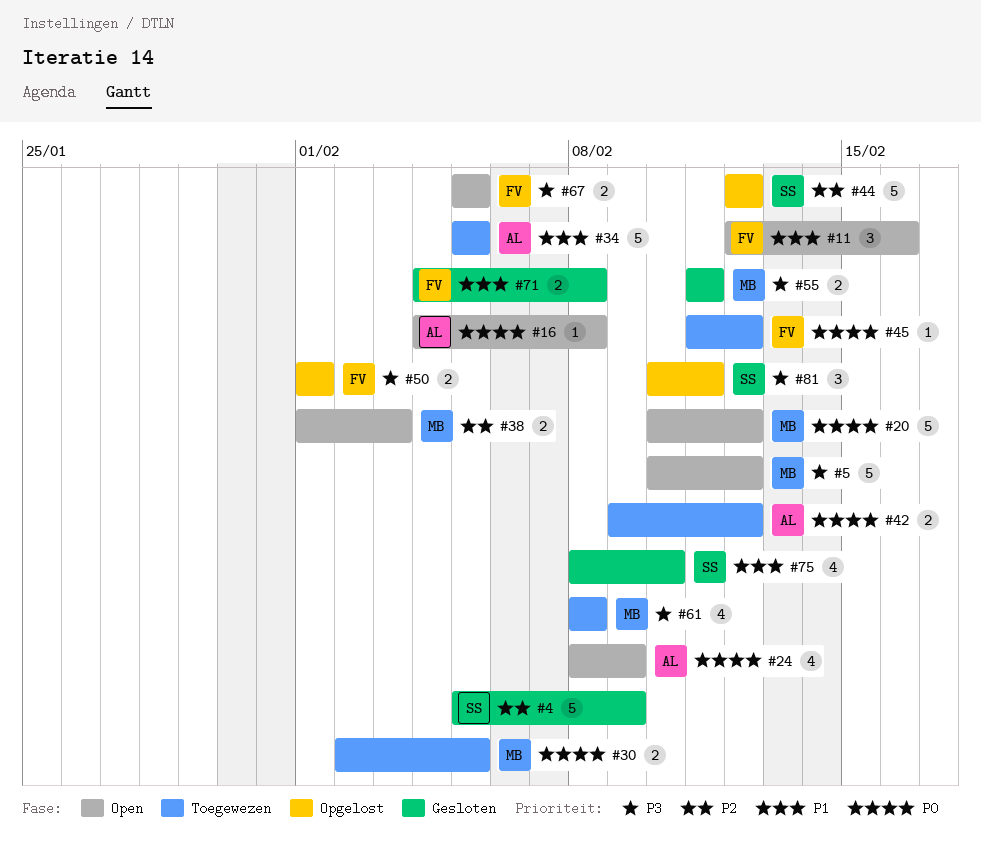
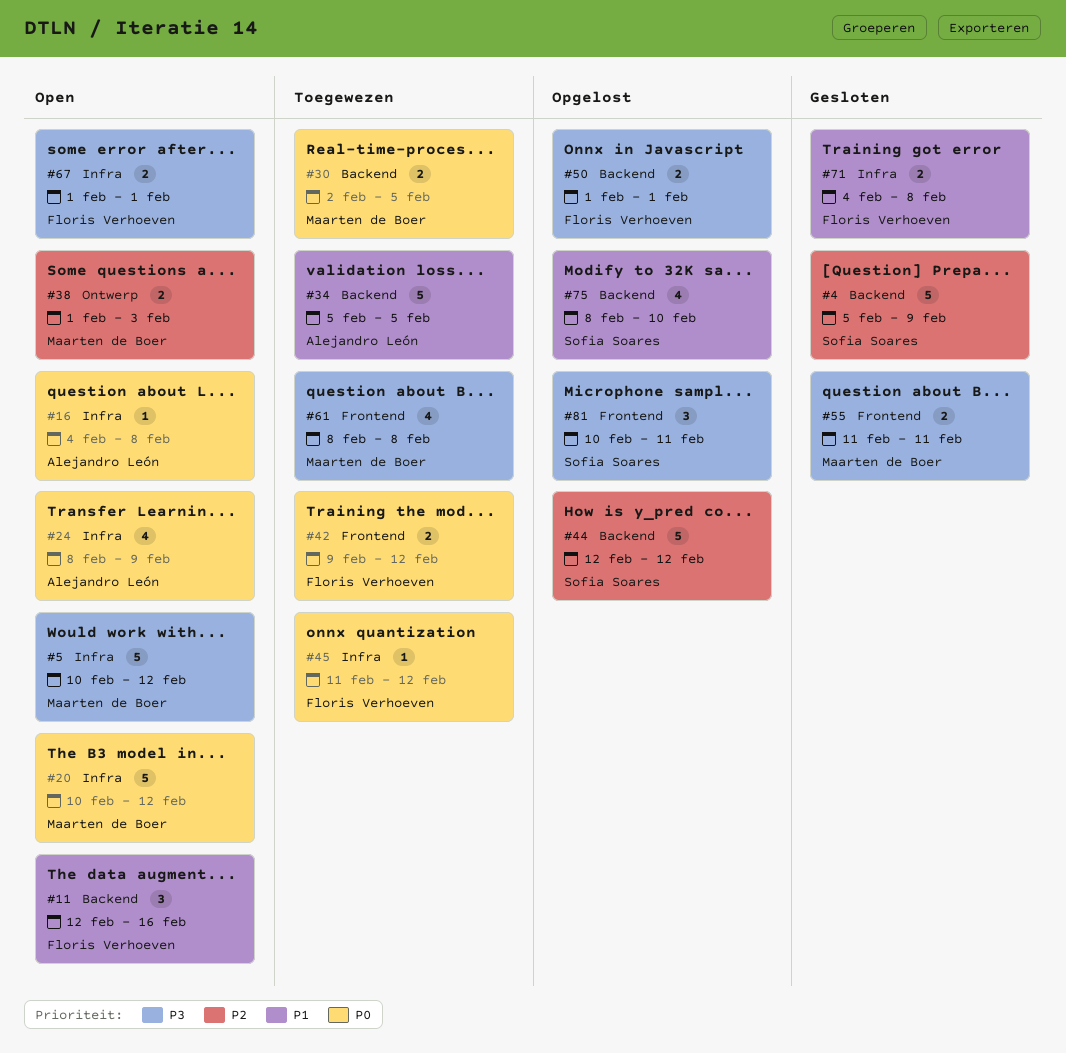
#42, owner: Alejandro León -> Floris Verhoeven
#67, start: Feb 5 -> Feb 1
#67, due: Feb 5 -> Feb 1
#75, status: Gesloten -> Opgelost

